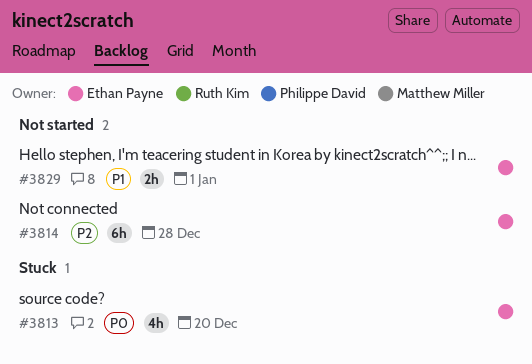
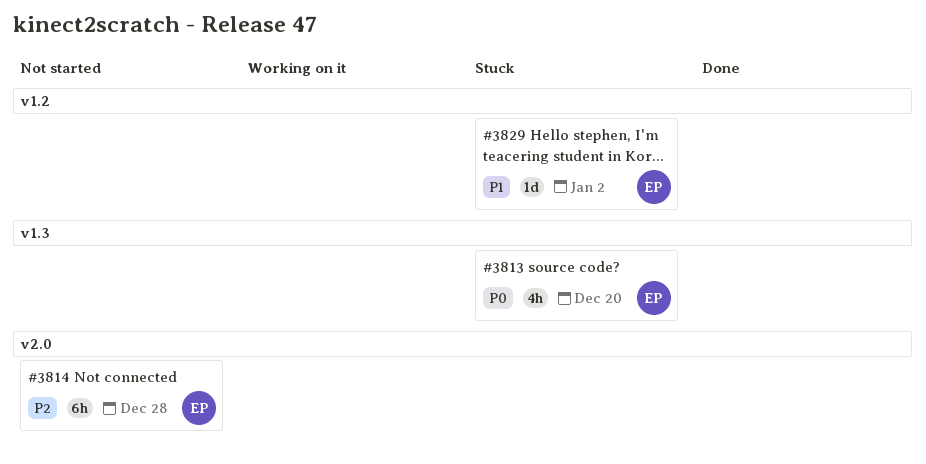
#3829, status: Not started -> Stuck
#3829, estimate: 2h -> 1d
#3829, due: Jan 1 -> Jan 2

